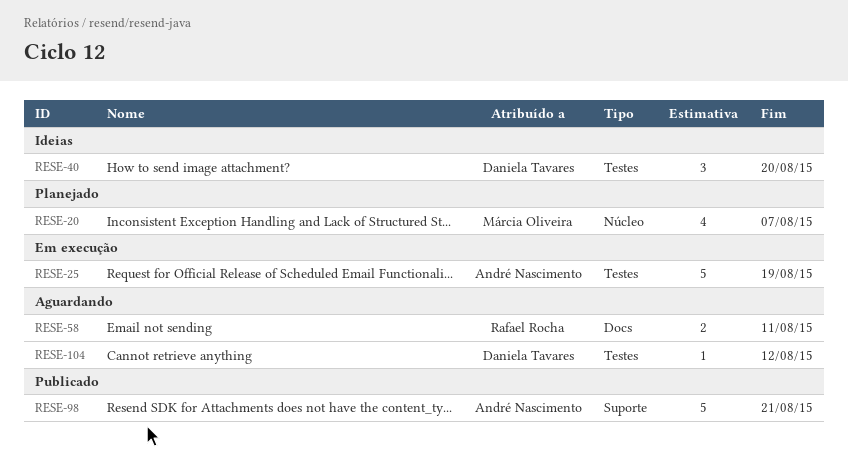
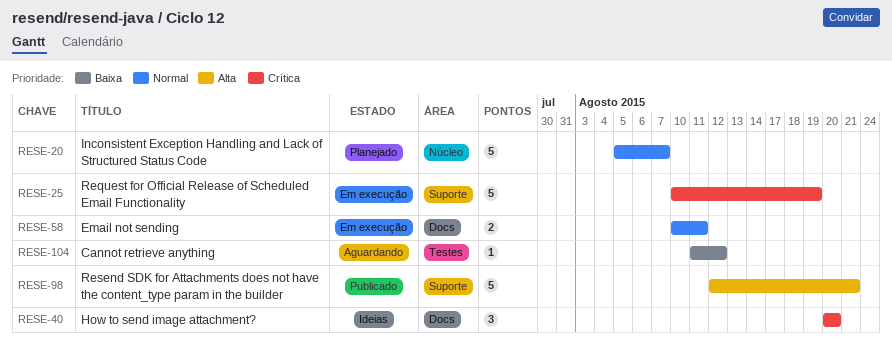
RESE-20, estimate: 4 -> 5
RESE-25, label: Testes -> Suporte
RESE-40, label: Testes -> Docs
RESE-58, status: Aguardando -> Em execução

